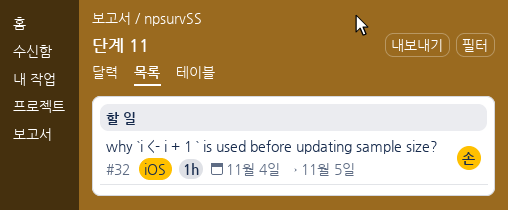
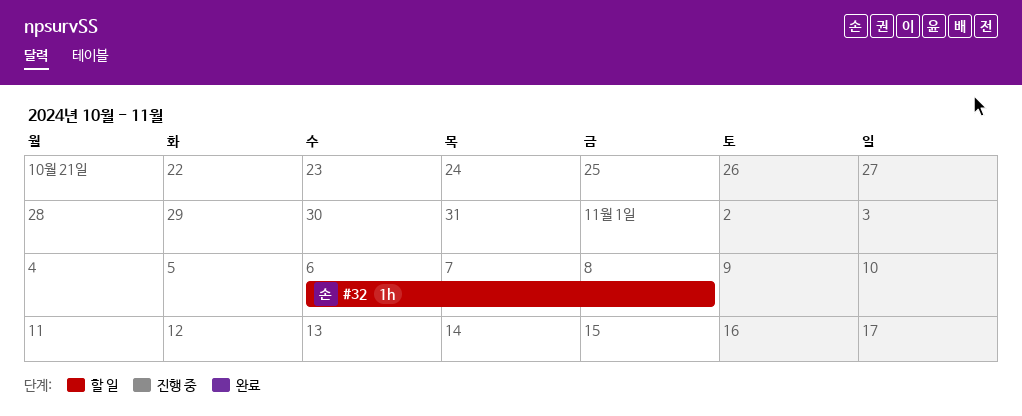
#32, start: Nov 4 -> Nov 6
#32, due: Nov 5 -> Nov 8

